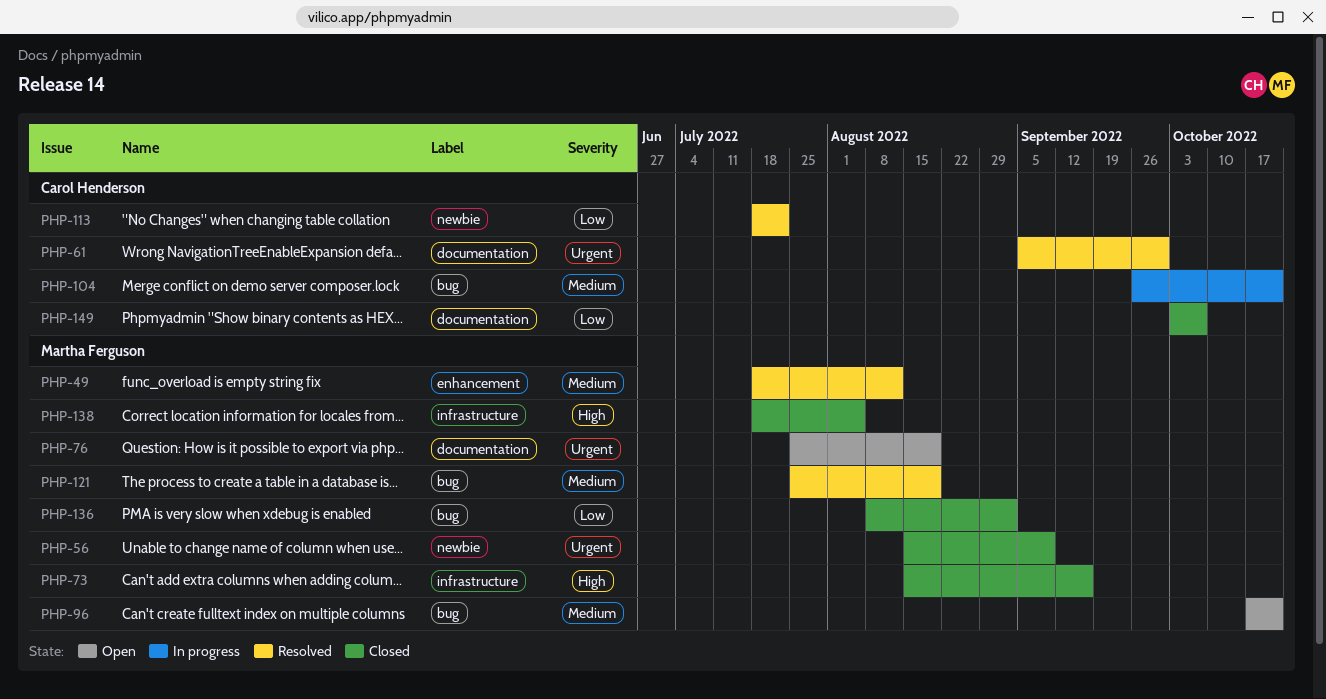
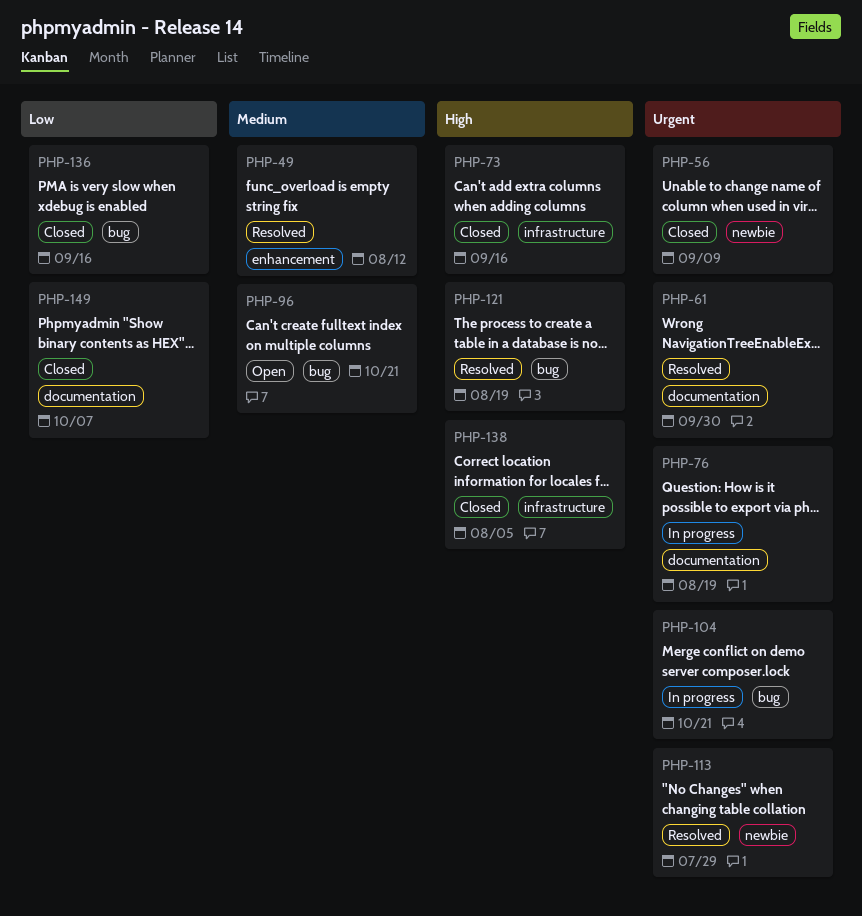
PHP-76, status: Open -> In progress
PHP-104, priority: Medium -> Urgent
PHP-113, priority: Low -> Urgent
PHP-113, due: Jul 22 -> Jul 29
PHP-121, priority: Medium -> High
PHP-136, due: Sep 2 -> Sep 16

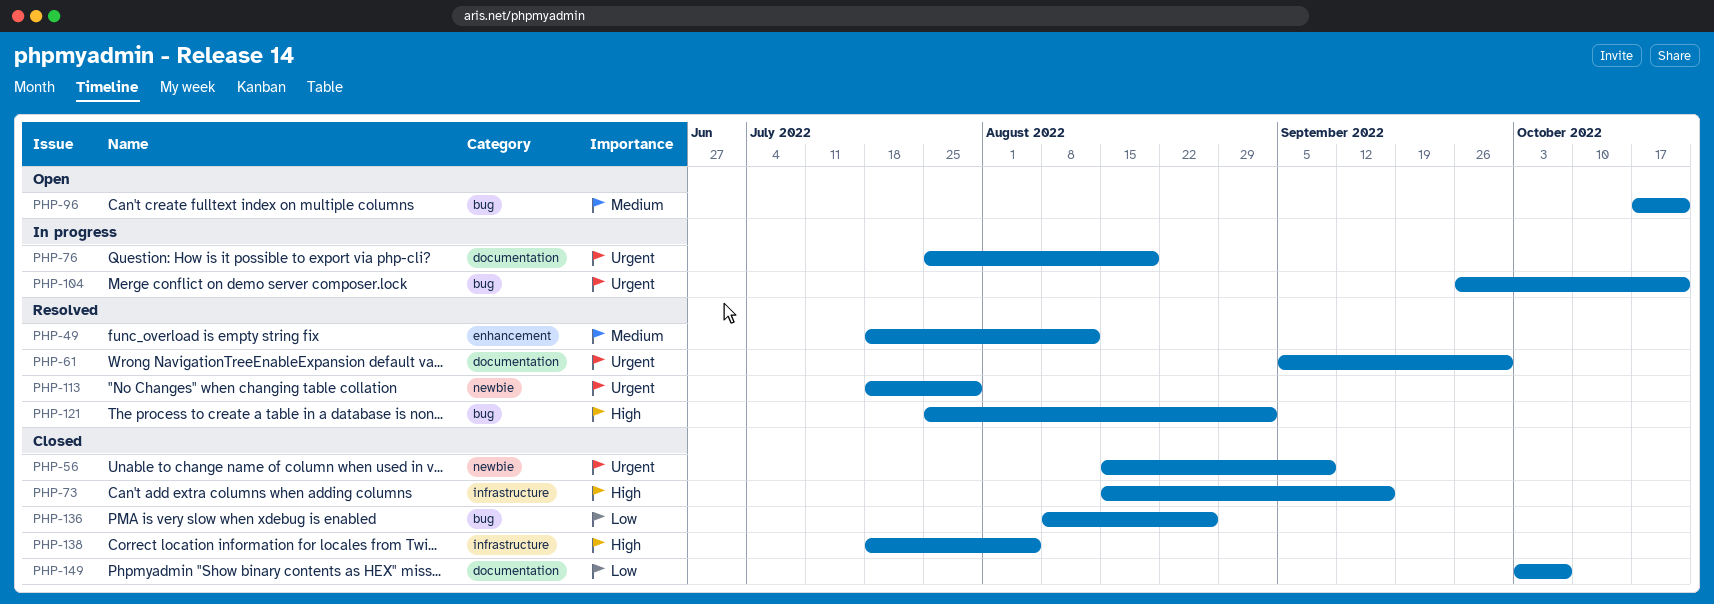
PHP-121, due: Aug 19 -> Sep 2
PHP-136, due: Sep 16 -> Aug 26

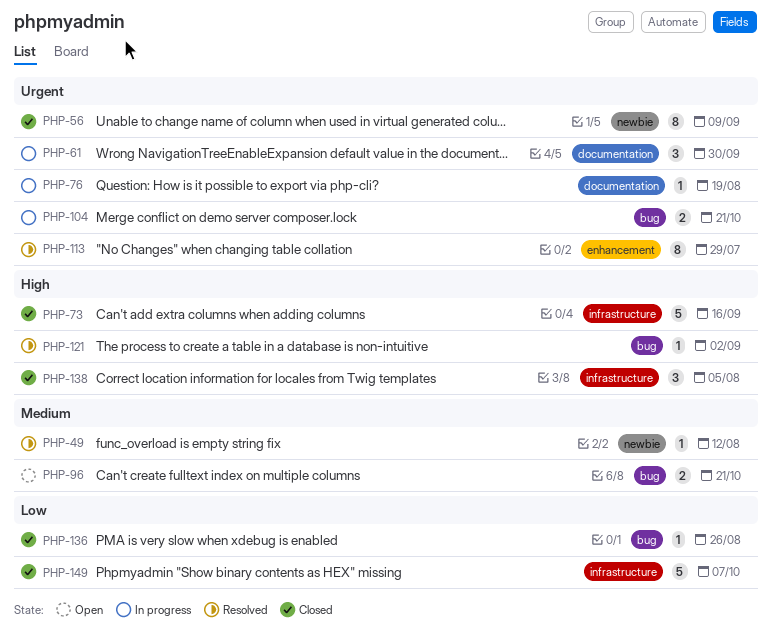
PHP-49, label: enhancement -> newbie
PHP-61, status: Resolved -> In progress
PHP-113, label: newbie -> enhancement
PHP-149, label: documentation -> infrastructure

